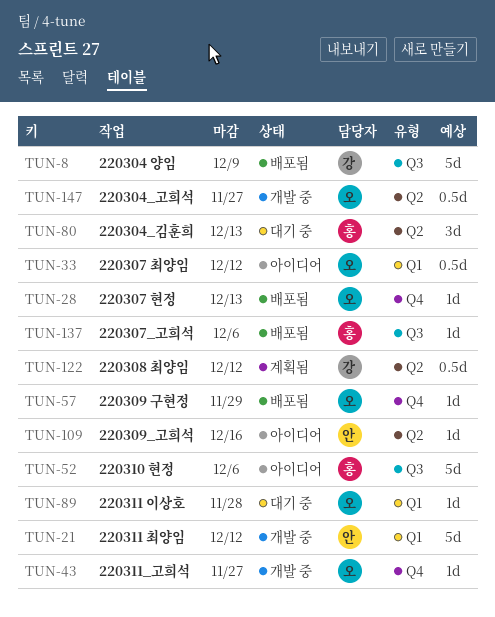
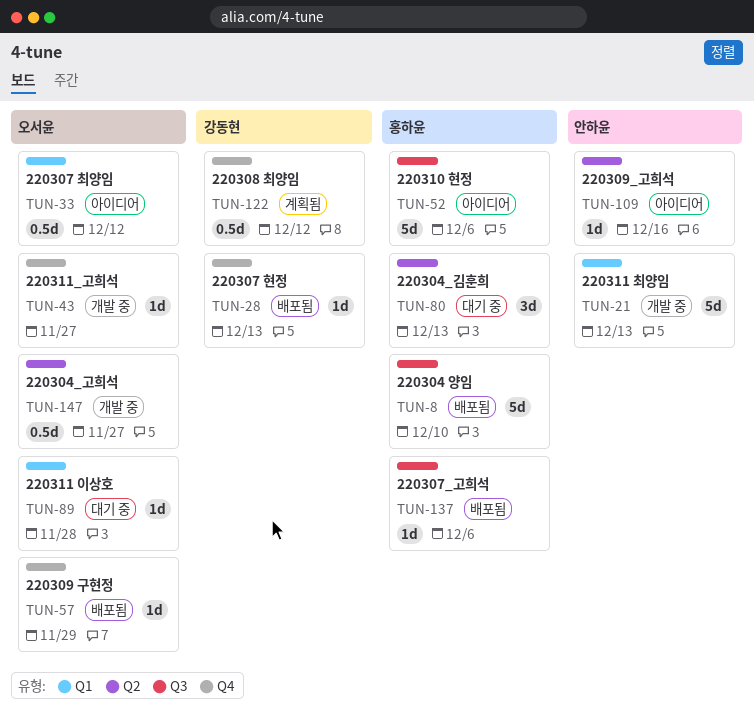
TUN-8, owner: 강동현 -> 홍하윤
TUN-8, due: Dec 9 -> Dec 10
TUN-21, due: Dec 12 -> Dec 13
TUN-28, owner: 오서윤 -> 강동현
TUN-122, label: Q2 -> Q4

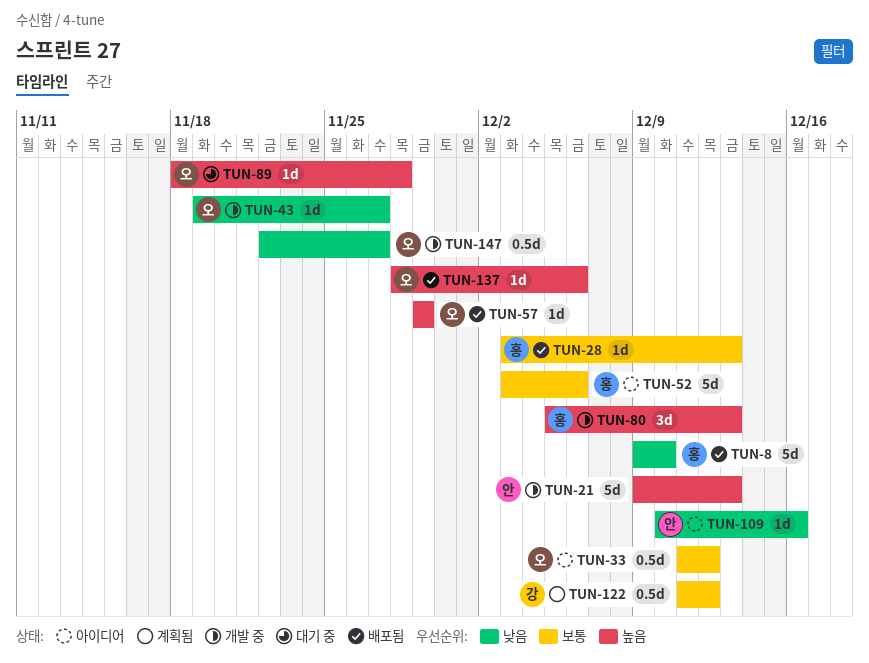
TUN-28, owner: 강동현 -> 홍하윤
TUN-80, status: 대기 중 -> 개발 중
TUN-137, owner: 홍하윤 -> 오서윤

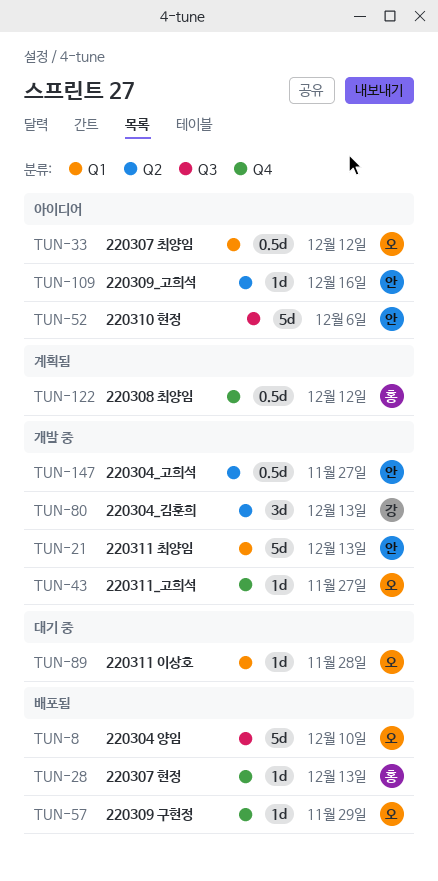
TUN-8, owner: 홍 -> 오
TUN-52, owner: 홍 -> 안
TUN-80, owner: 홍 -> 강
TUN-122, owner: 강 -> 홍
TUN-137: present -> none
TUN-147, owner: 오 -> 안

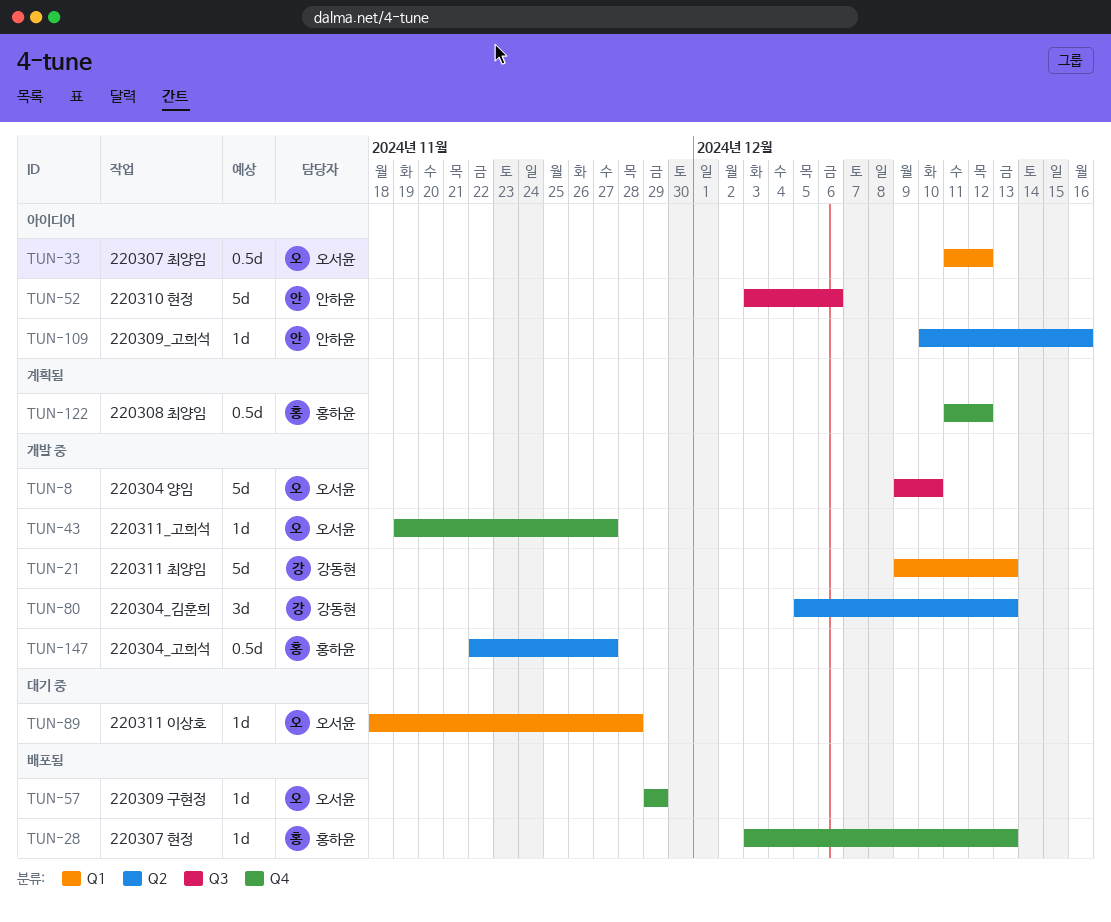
TUN-8, status: 배포됨 -> 개발 중
TUN-21, owner: 안하윤 -> 강동현
TUN-147, owner: 안하윤 -> 홍하윤

